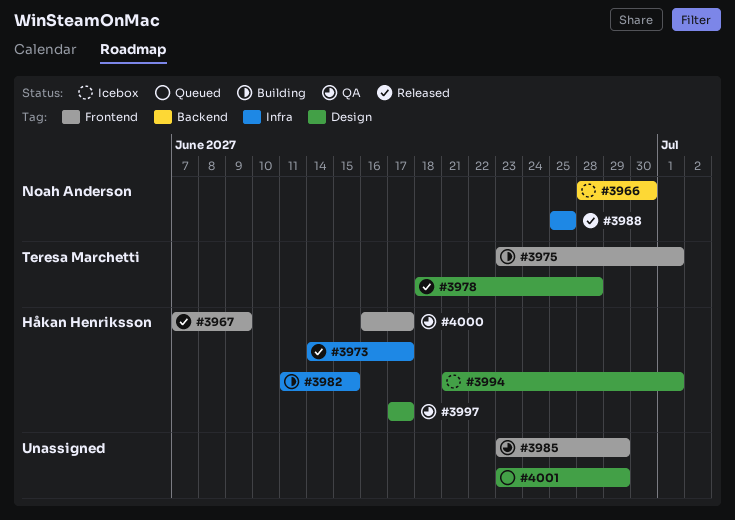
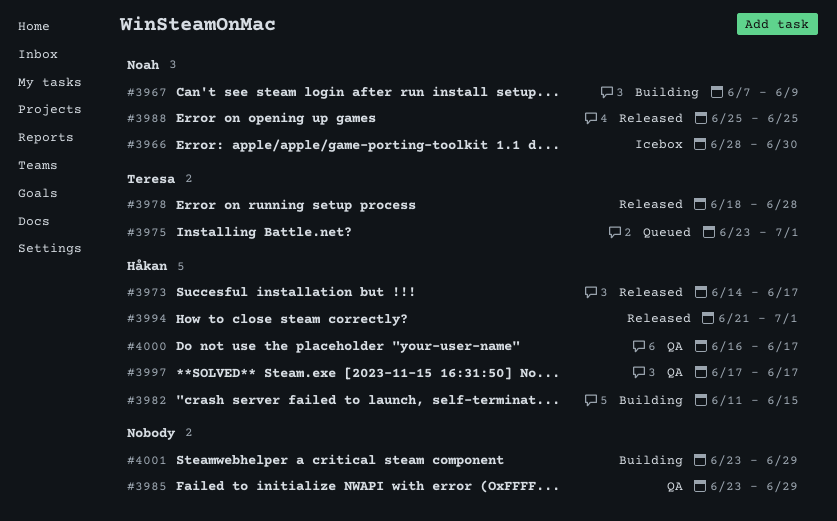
#3967, status: Released -> Building
#3967, owner: Håkan Henriksson -> Noah Anderson
#3975, status: Building -> Queued
#3994, status: Icebox -> Released
#4001, status: Queued -> Building

